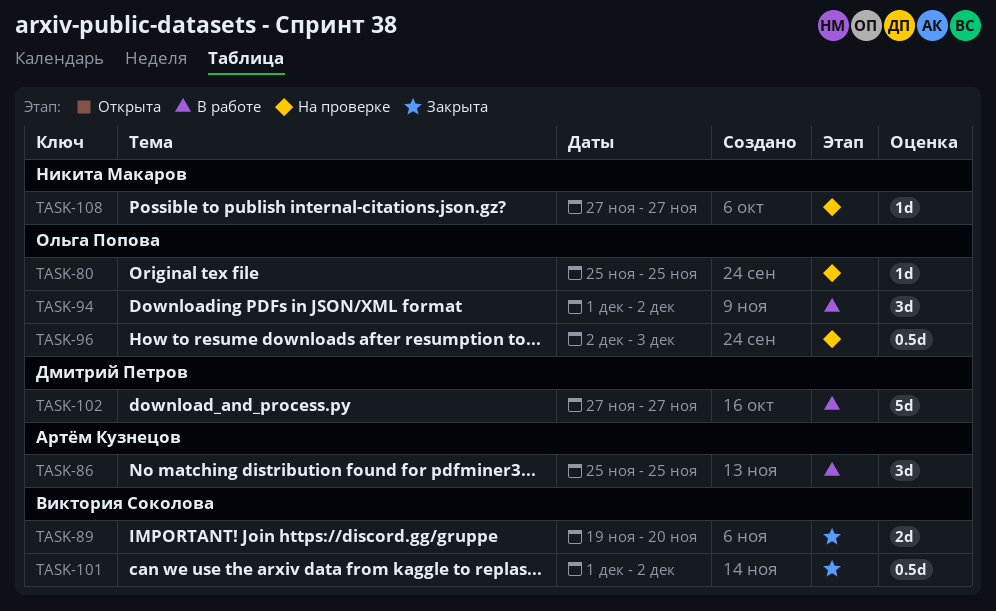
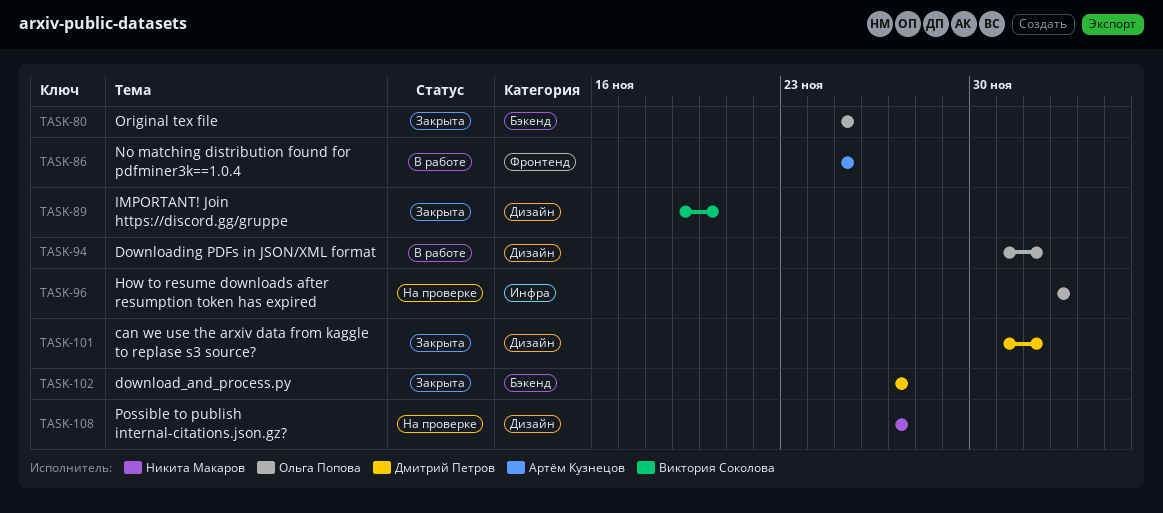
TASK-80, status: На проверке -> Закрыта
TASK-96, start: Dec 2 -> Dec 3
TASK-101, owner: Виктория Соколова -> Дмитрий Петров
TASK-102, status: В работе -> Закрыта

